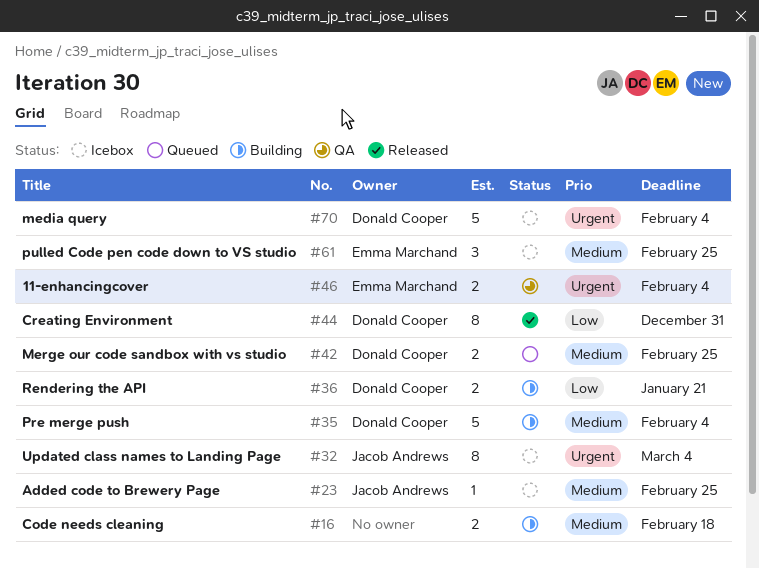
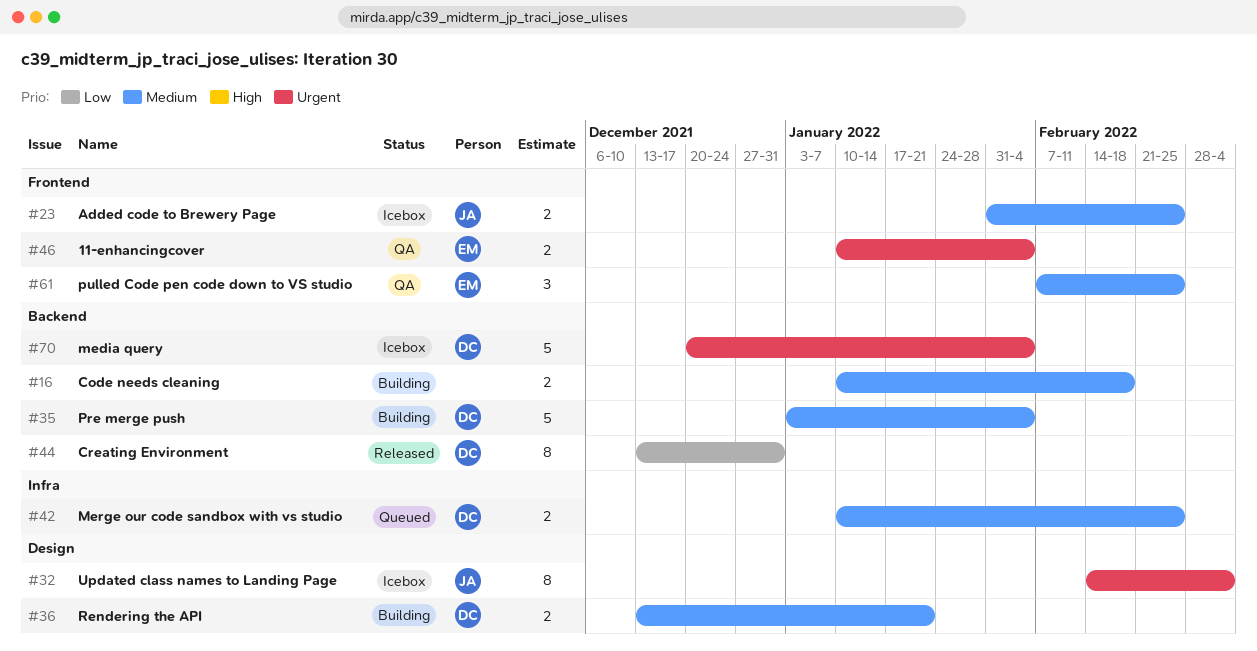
#23, estimate: 1 -> 2
#36, priority: Low -> Medium
#61, status: Icebox -> QA

